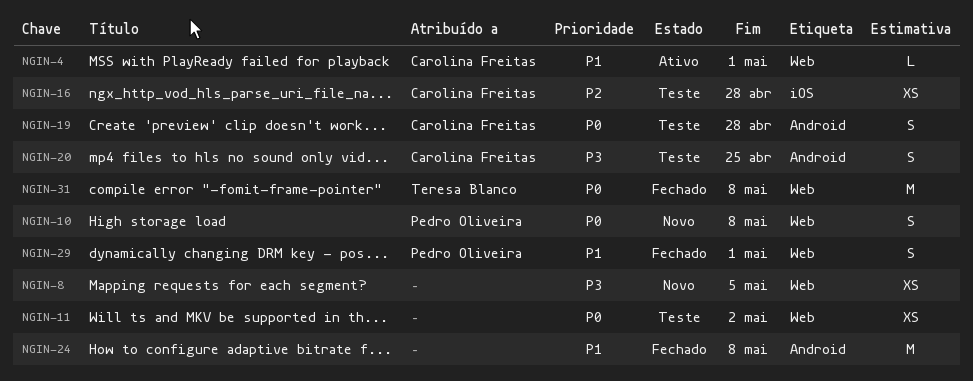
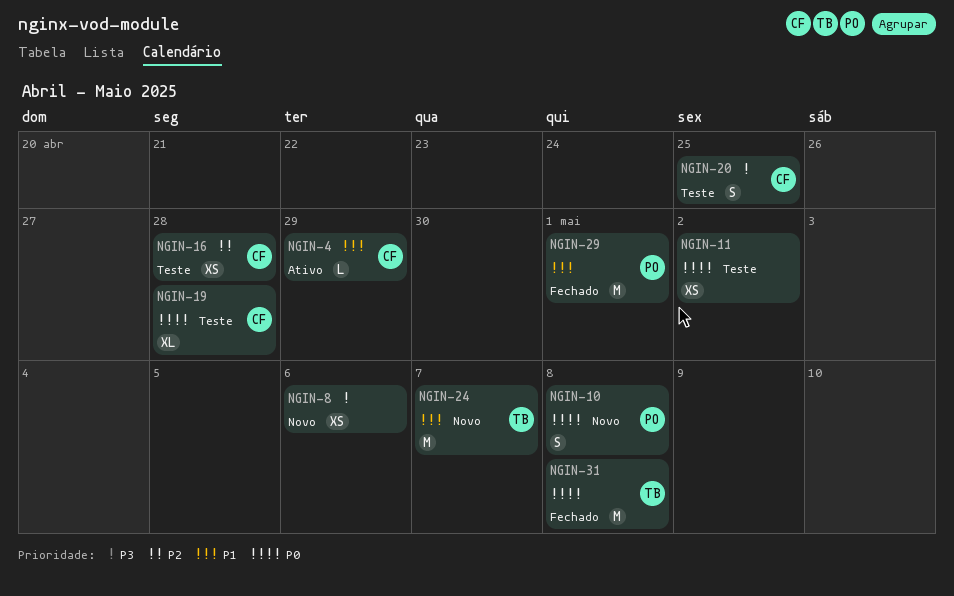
NGIN-4, due: May 1 -> Apr 29
NGIN-8, due: May 5 -> May 6
NGIN-19, estimate: S -> XL
NGIN-24, status: Fechado -> Novo
NGIN-24, owner: none -> Teresa Blanco
NGIN-24, due: May 8 -> May 7
NGIN-29, estimate: S -> M

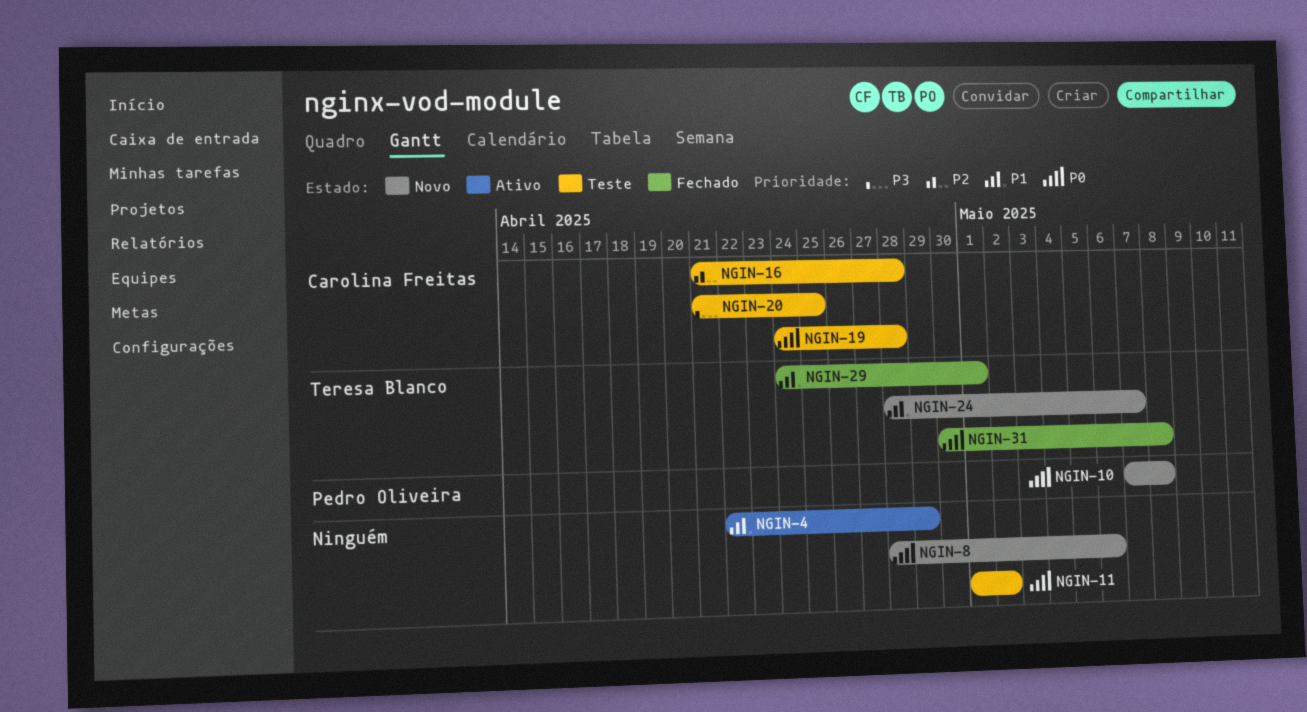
NGIN-4, owner: Carolina Freitas -> none
NGIN-8, priority: P3 -> P0
NGIN-29, owner: Pedro Oliveira -> Teresa Blanco

